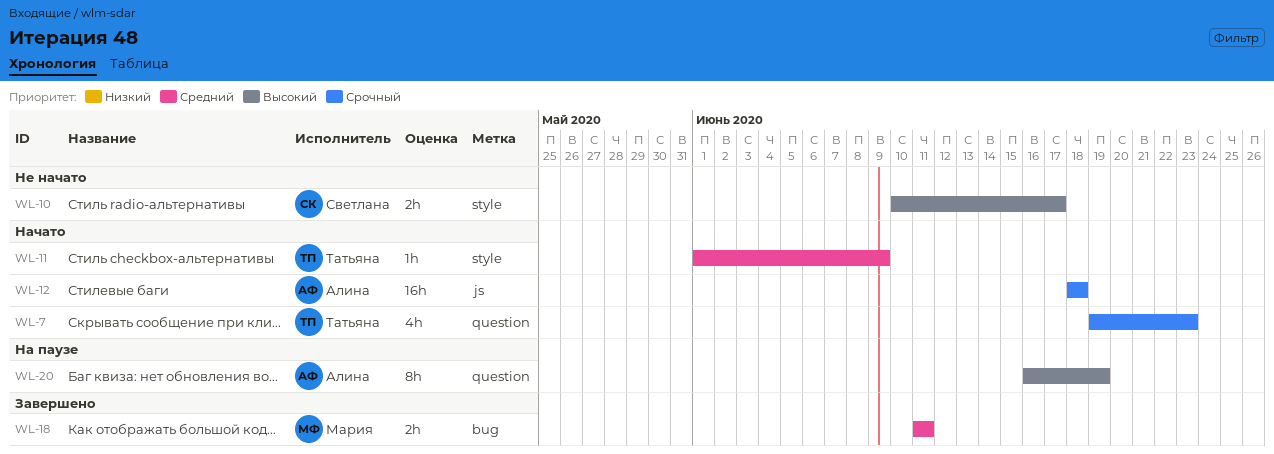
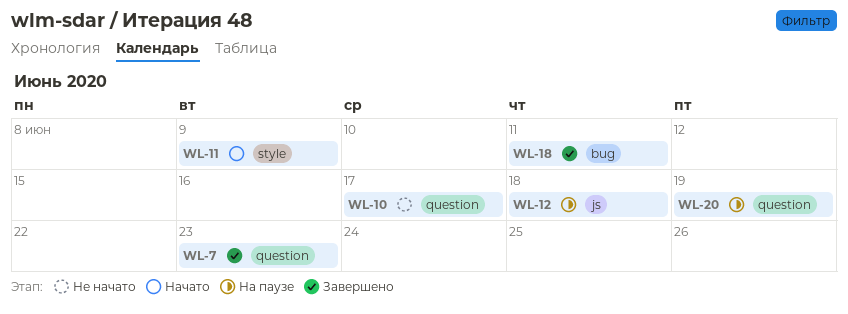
WL-7, status: Начато -> Завершено
WL-10, label: style -> question
WL-12, status: Начато -> На паузе

